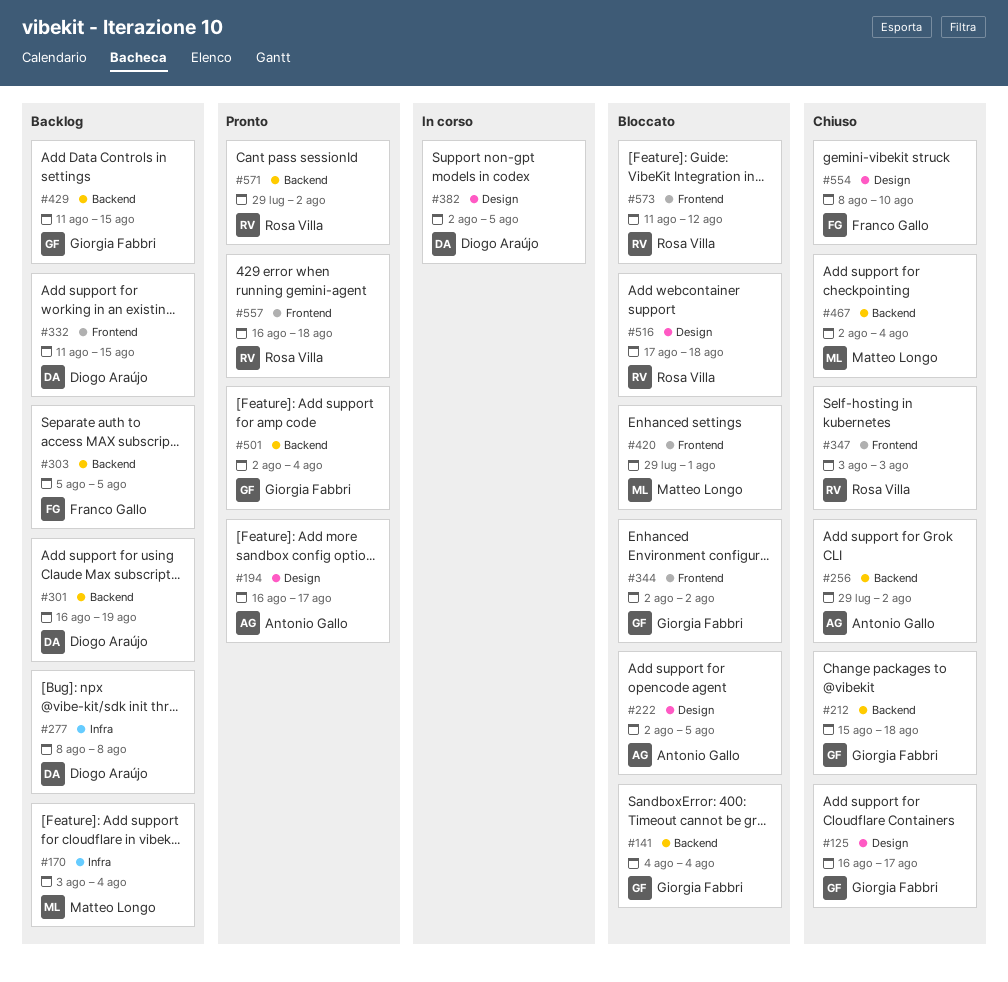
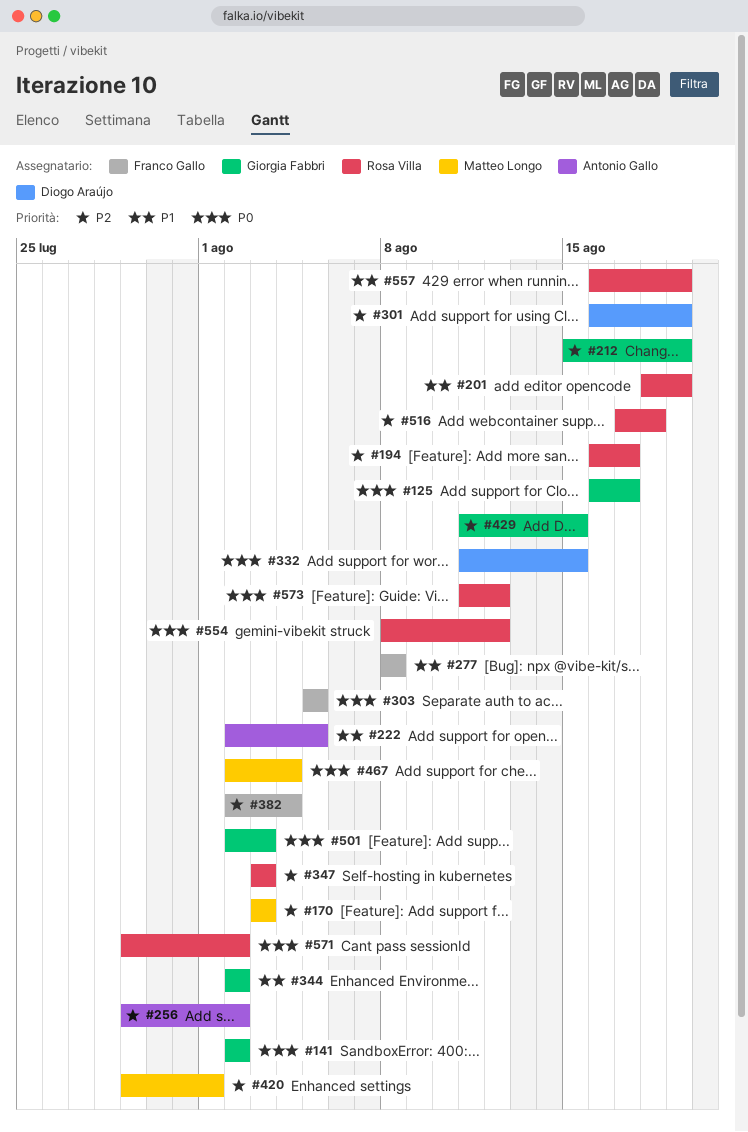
#141, start: Aug 4 -> Aug 2
#141, due: Aug 4 -> Aug 2
#170, due: Aug 4 -> Aug 3
#194, owner: Antonio Gallo -> Rosa Villa
#201: none -> present
#212, due: Aug 18 -> Aug 19
#277, owner: Diogo Araújo -> Franco Gallo
#382, owner: Diogo Araújo -> Franco Gallo
#382, due: Aug 5 -> Aug 4
#501, due: Aug 4 -> Aug 3
#554, owner: Franco Gallo -> Rosa Villa
#554, due: Aug 10 -> Aug 12
#557, due: Aug 18 -> Aug 19

